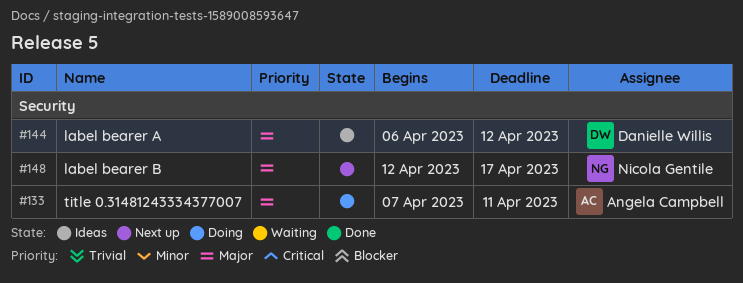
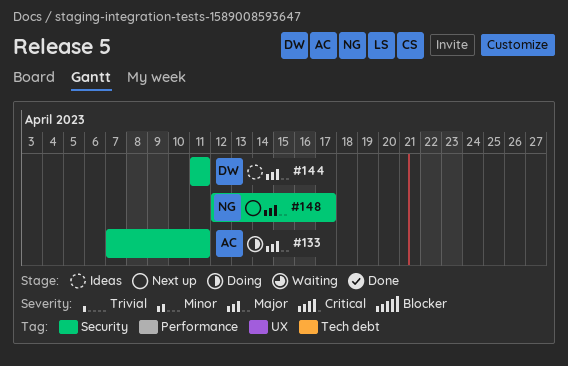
#144, start: Apr 6 -> Apr 11
#144, due: Apr 12 -> Apr 11

